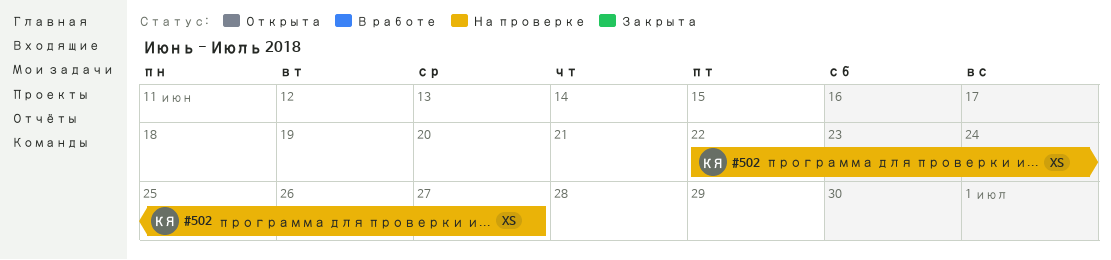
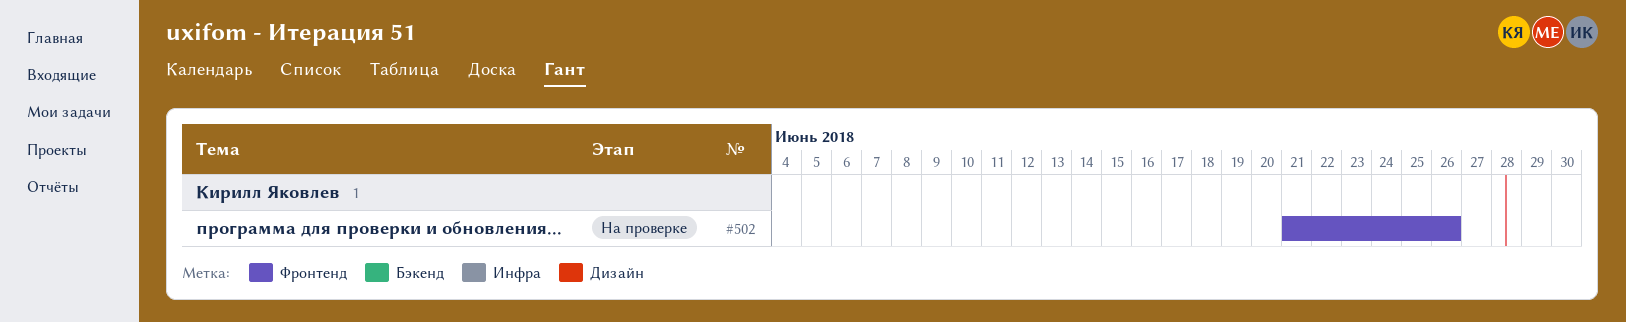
#502, start: Jun 22 -> Jun 21
#502, due: Jun 27 -> Jun 26

